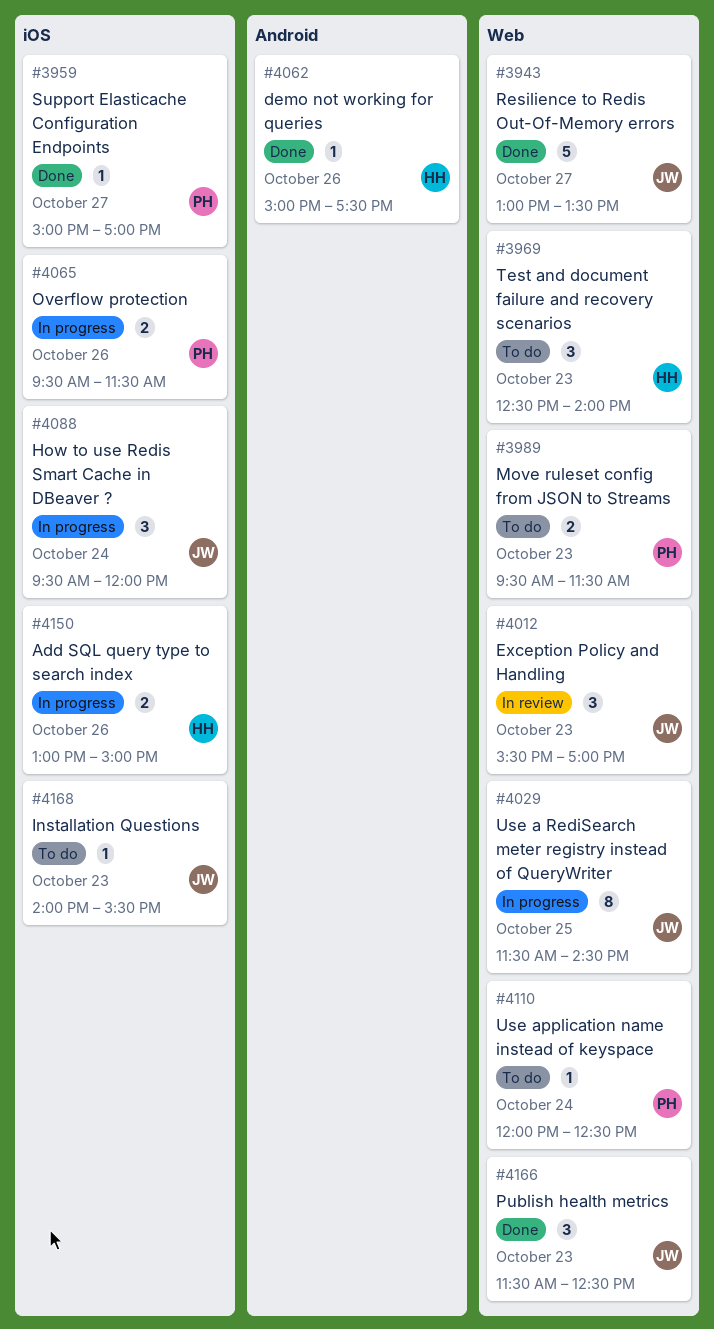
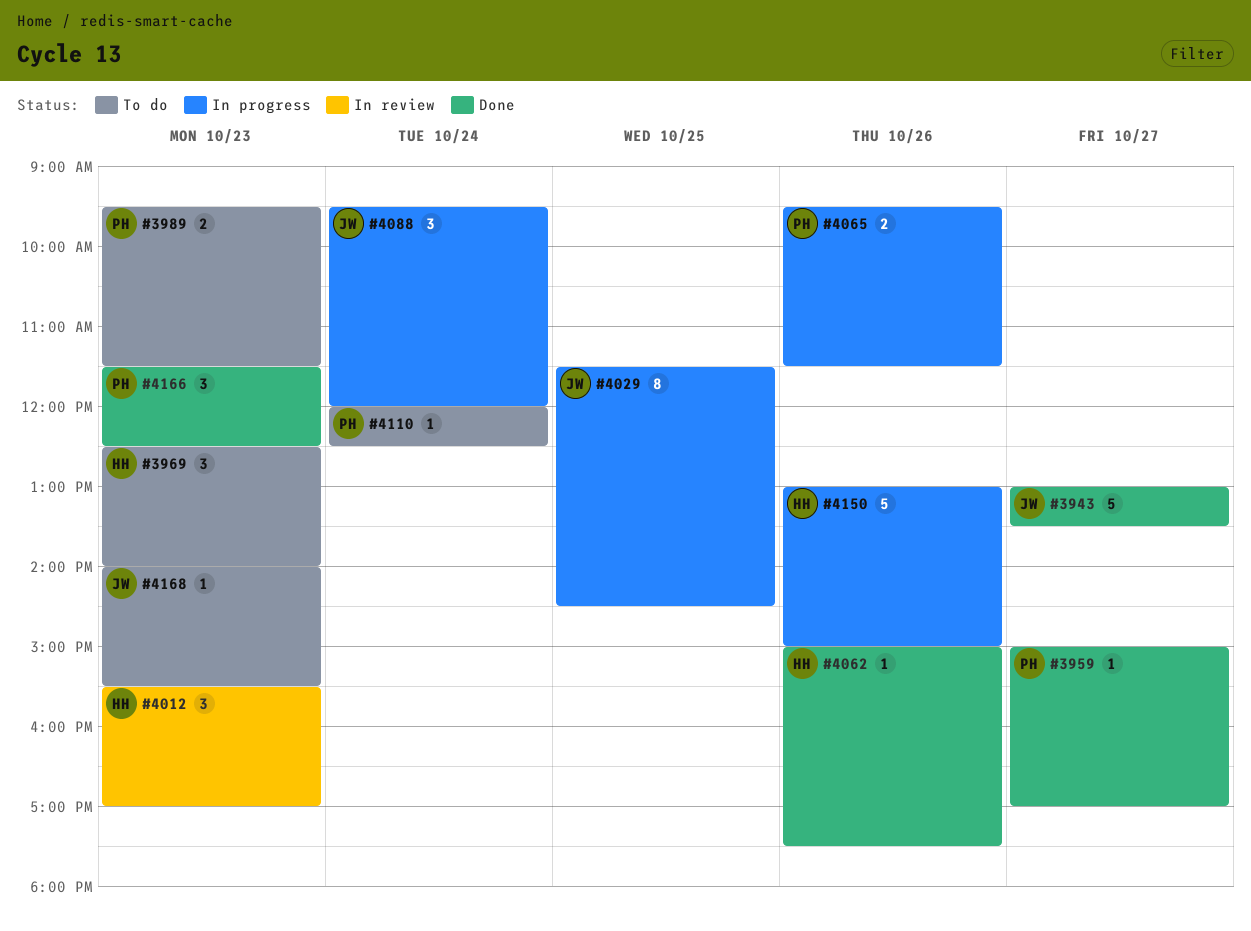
#4012, owner: JW -> HH
#4150, estimate: 2 -> 5
#4166, owner: JW -> PH

